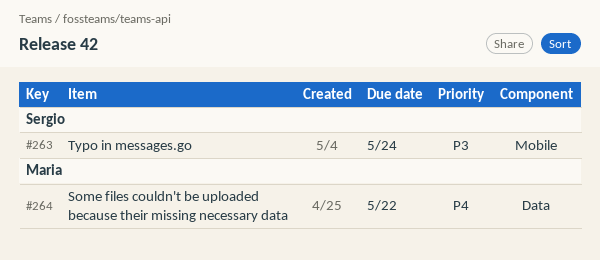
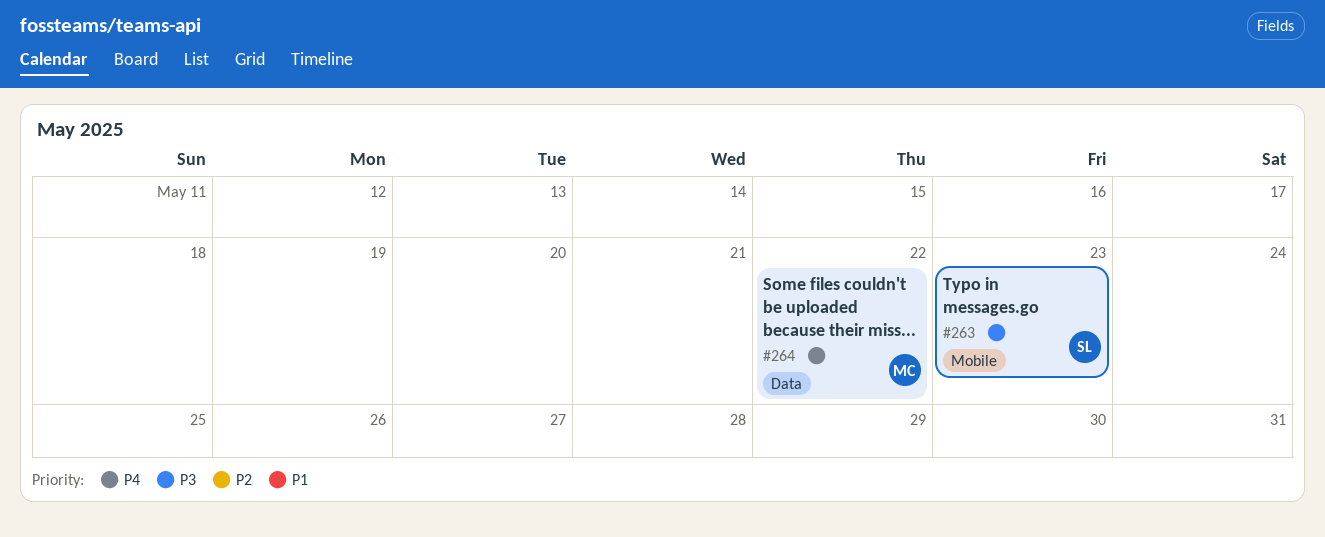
#263, due: May 24 -> May 23

